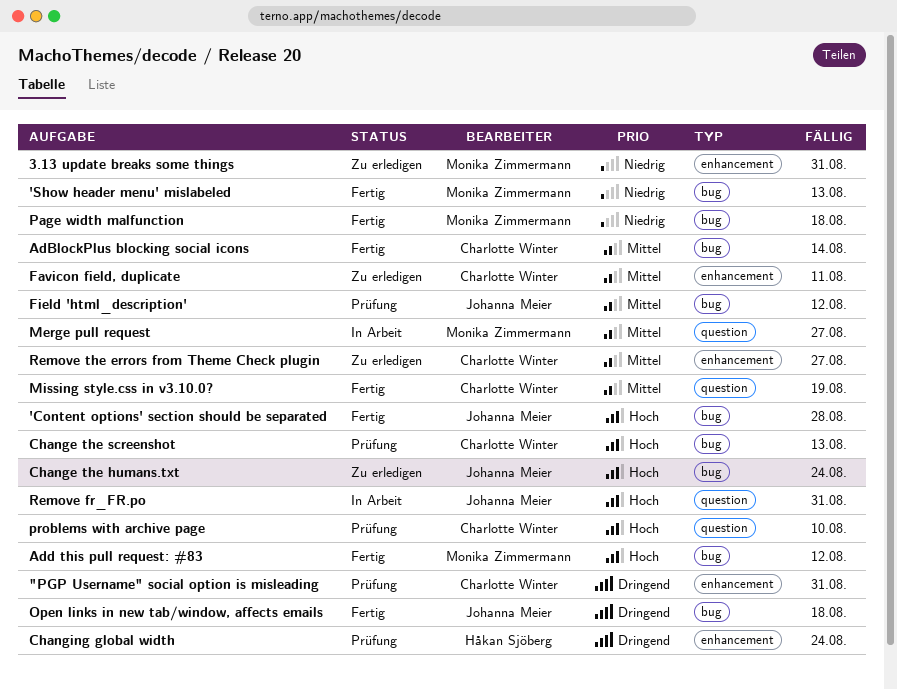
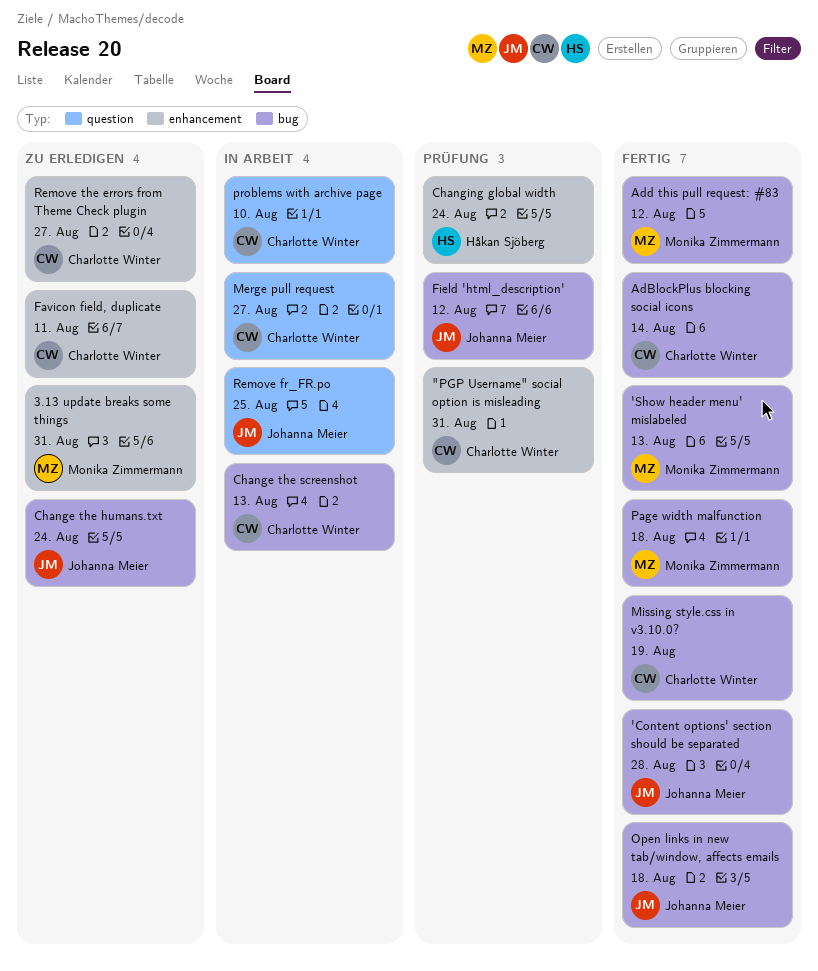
Change the screenshot, status: Prüfung -> In Arbeit
Merge pull request, owner: Monika Zimmermann -> Charlotte Winter
Missing style.css in v3.10.0?, label: question -> bug
problems with archive page, status: Prüfung -> In Arbeit
Remove fr_FR.po, due: Aug 31 -> Aug 25

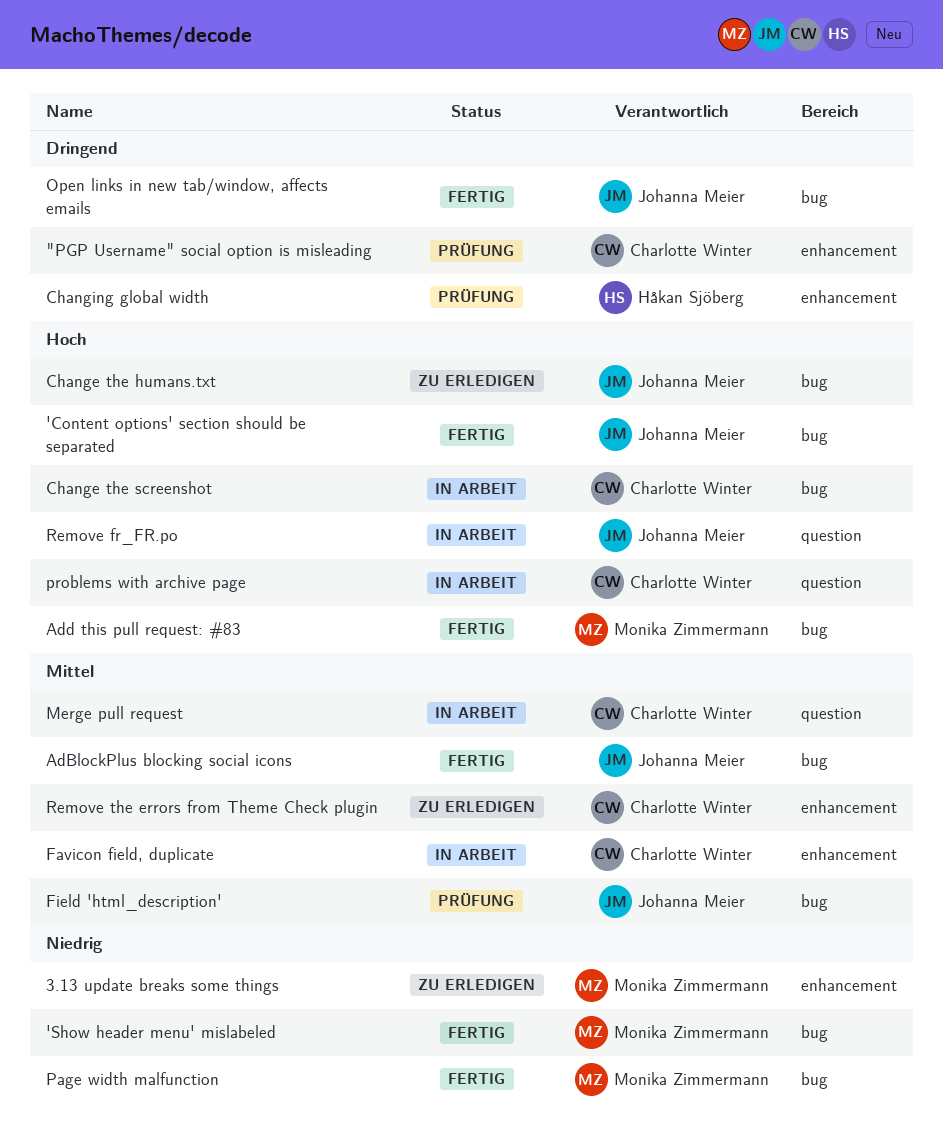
AdBlockPlus blocking social icons, owner: Charlotte Winter -> Johanna Meier
Favicon field, duplicate, status: Zu erledigen -> In Arbeit
Missing style.css in v3.10.0?: present -> none

